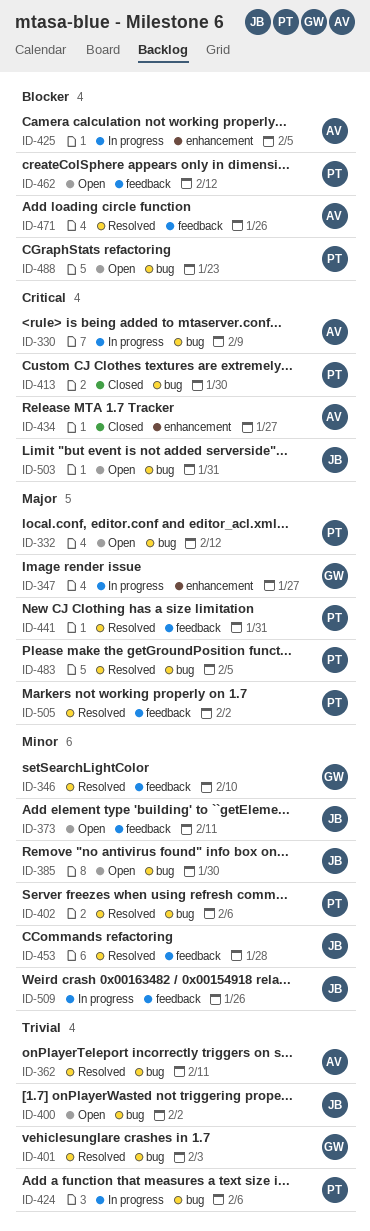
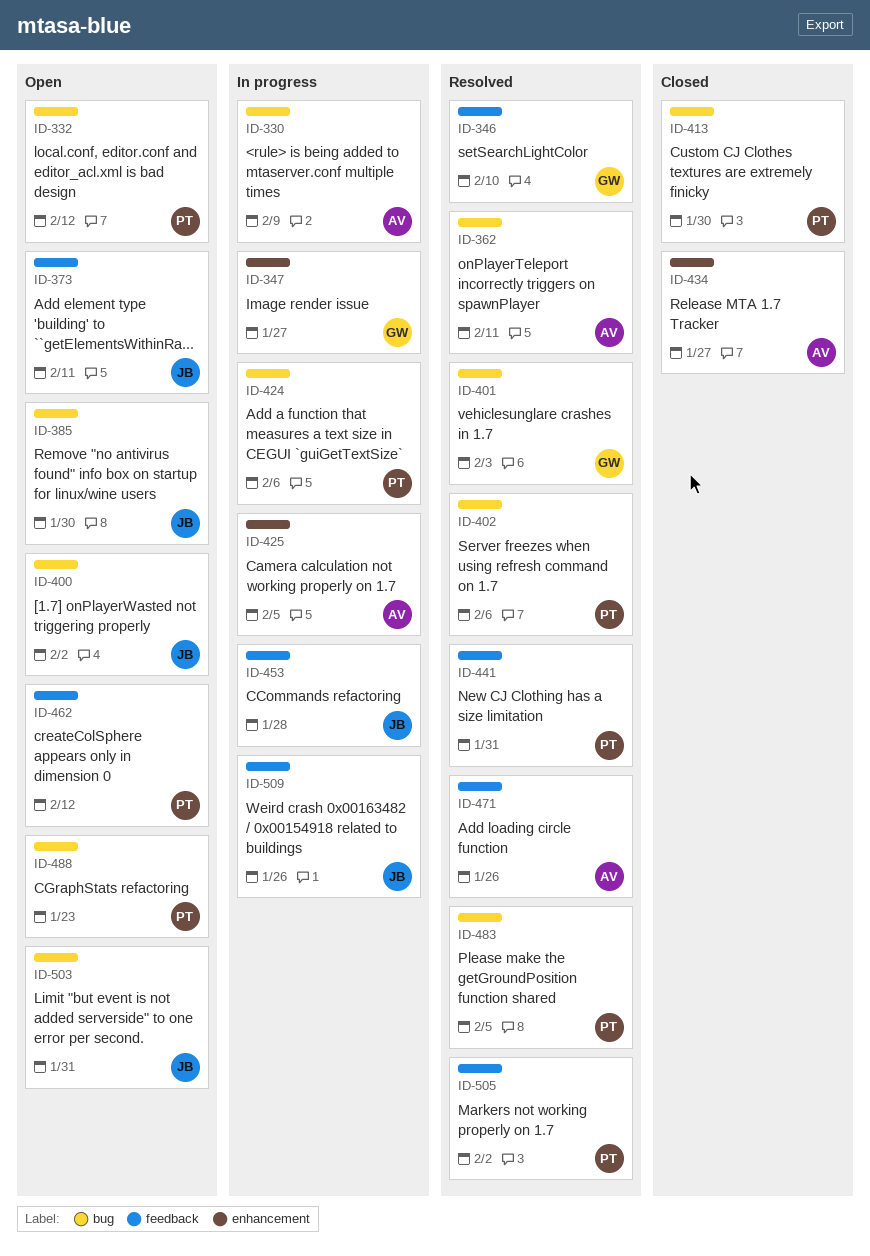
ID-453, status: Resolved -> In progress

